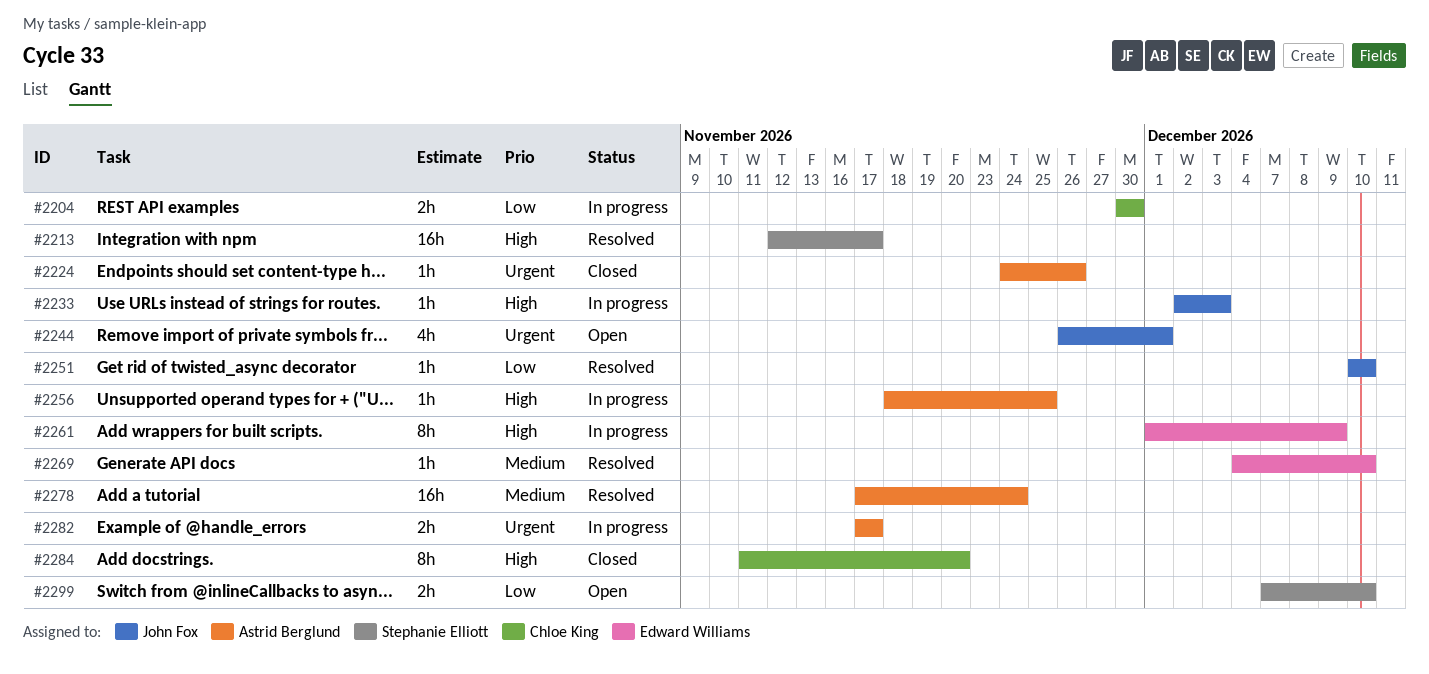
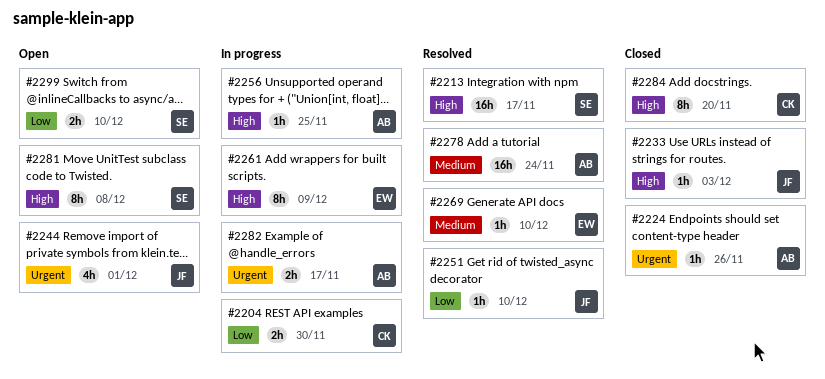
#2233, status: In progress -> Closed
#2281: none -> present

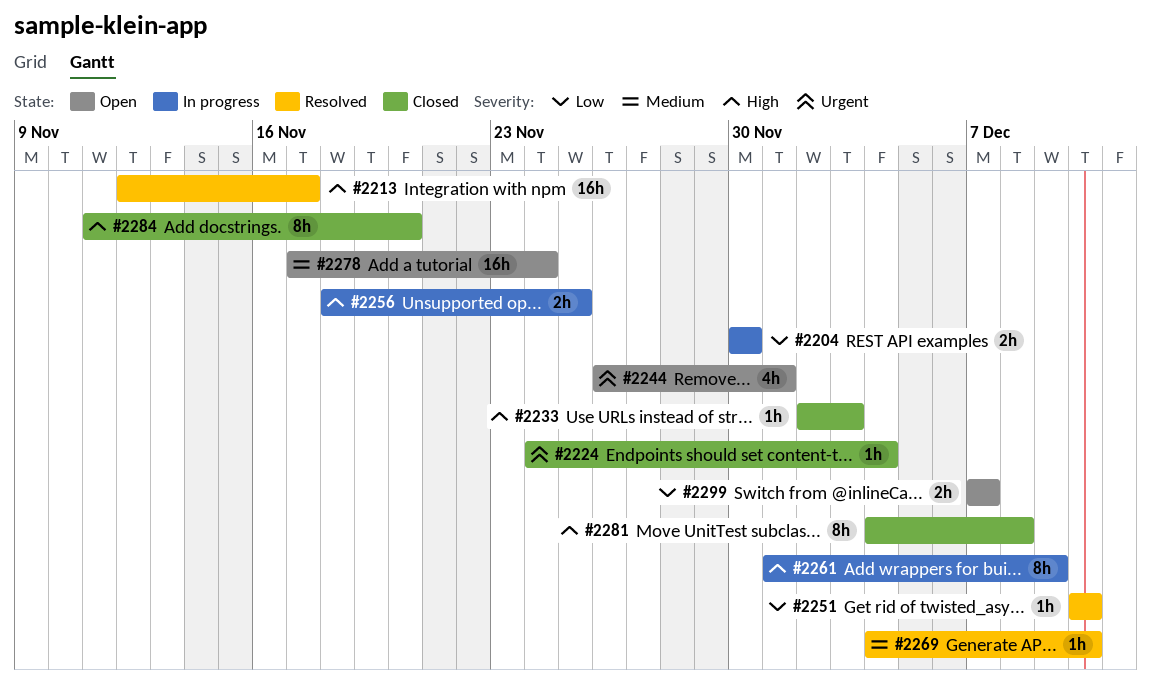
#2224, due: Nov 26 -> Dec 4
#2256, estimate: 1h -> 2h
#2278, status: Resolved -> Open
#2281, status: Open -> Closed
#2282: present -> none
#2299, due: Dec 10 -> Dec 7

